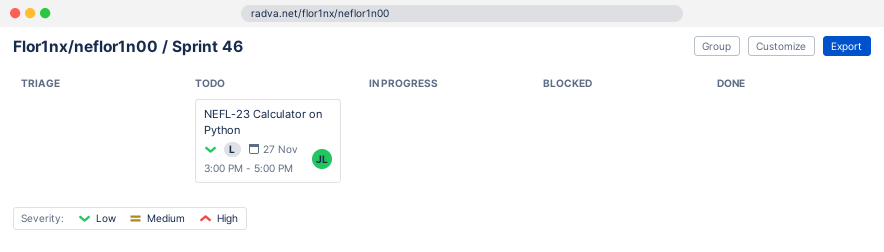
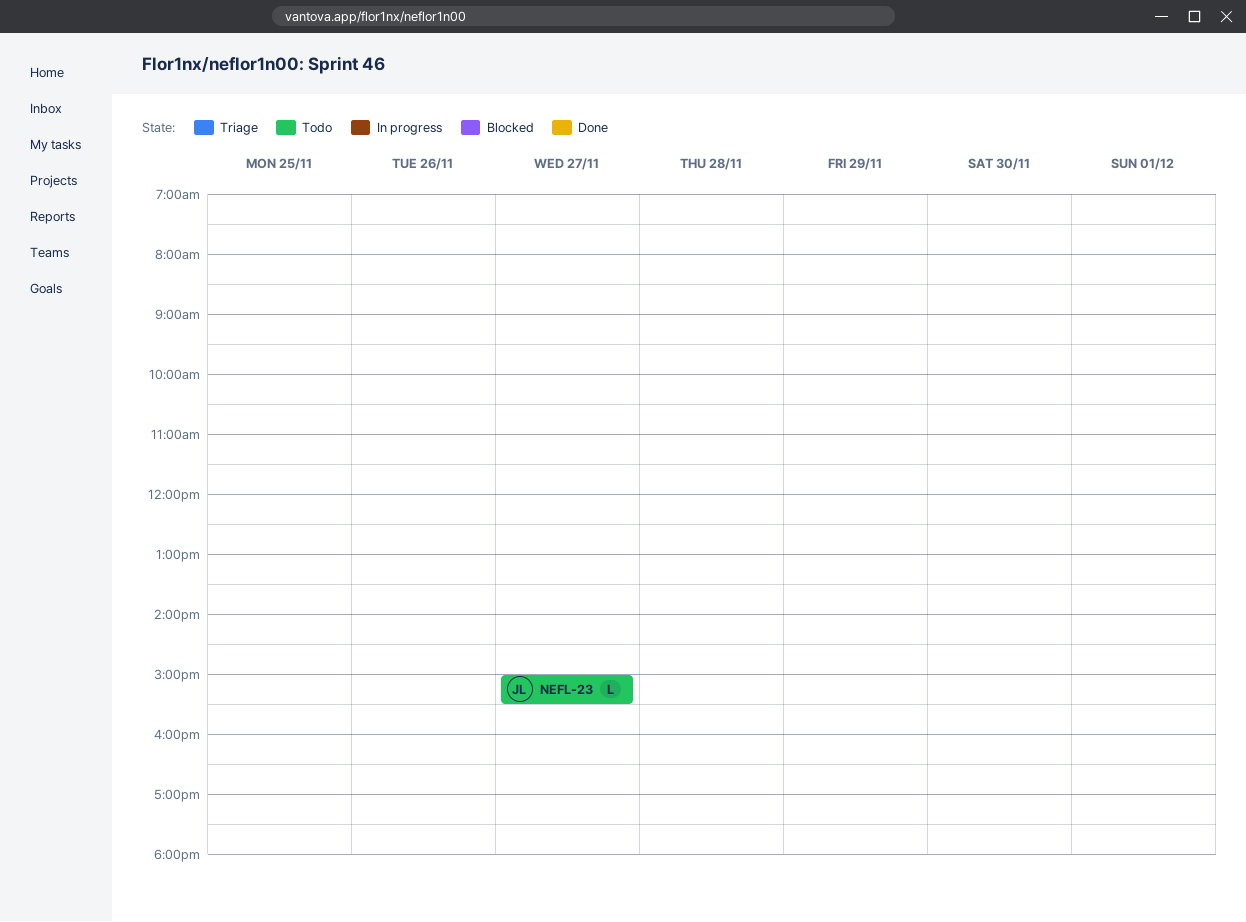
NEFL-23, ends: 17:00 -> 15:30

